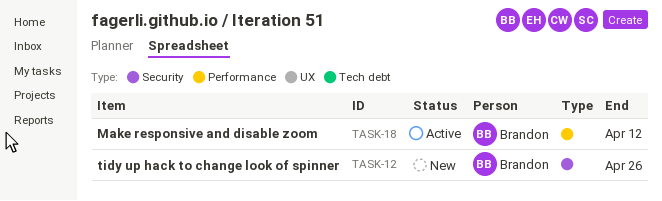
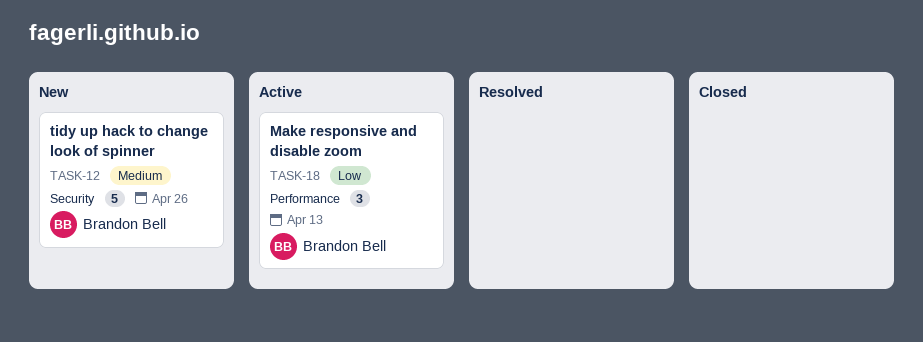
TASK-18, due: Apr 12 -> Apr 13

